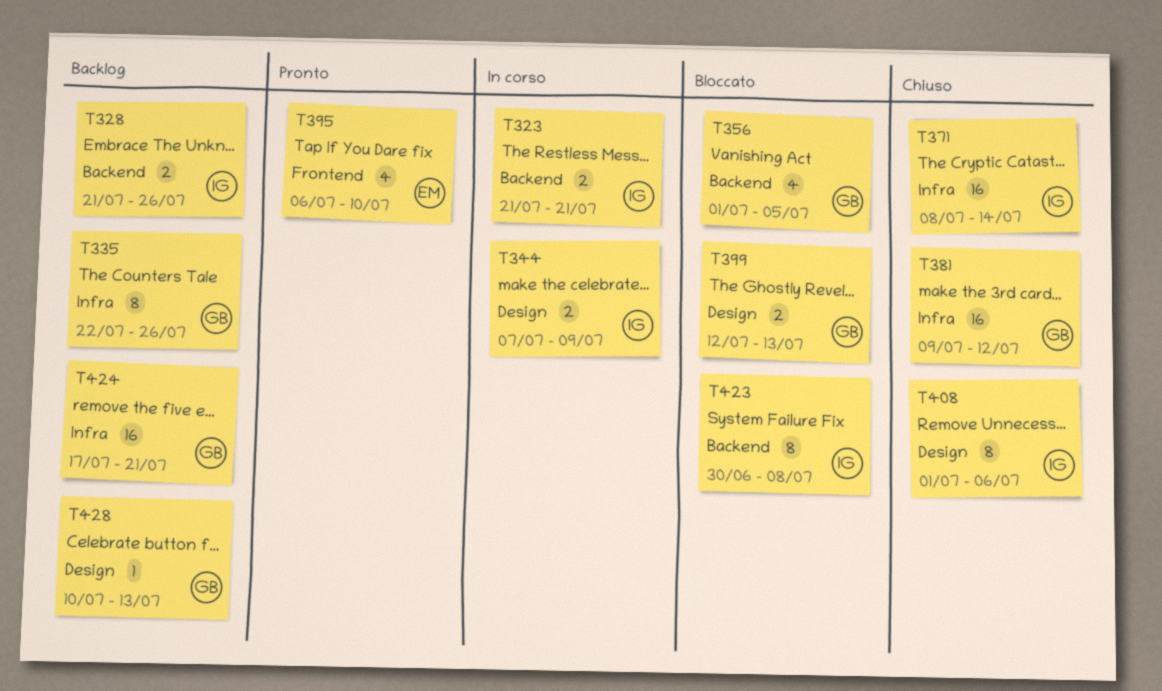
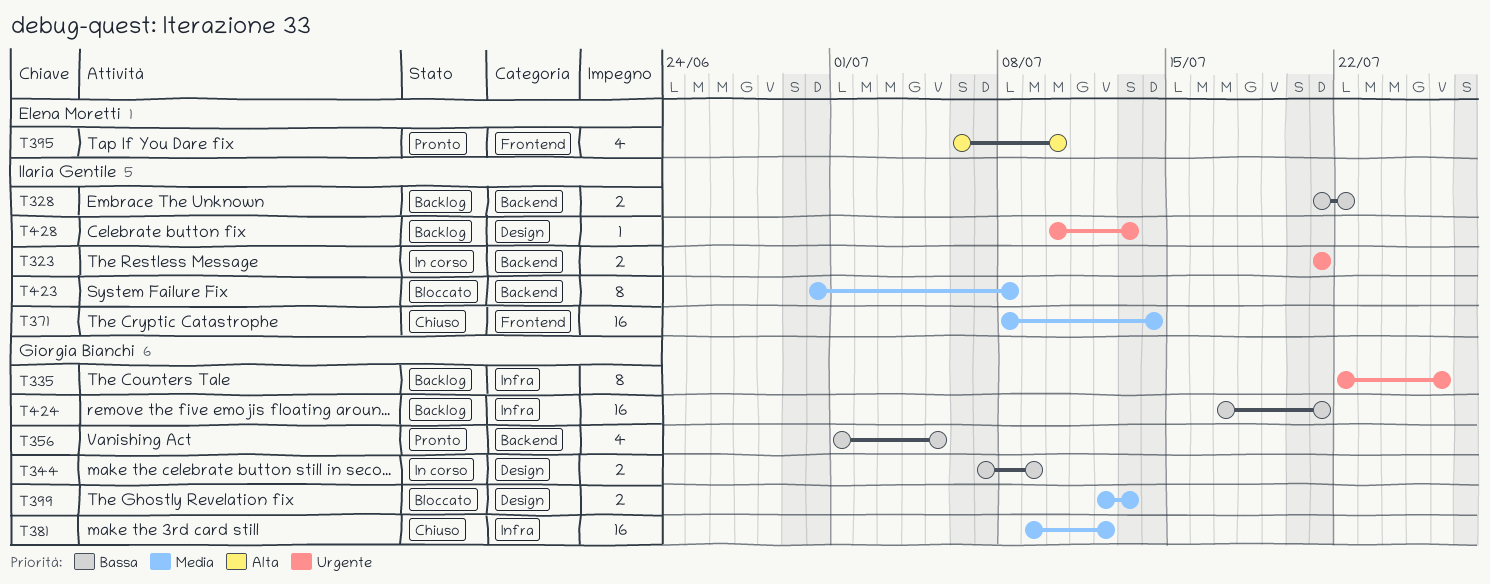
T328, due: Jul 26 -> Jul 22
T344, owner: Ilaria Gentile -> Giorgia Bianchi
T356, status: Bloccato -> Pronto
T371, label: Infra -> Frontend
T408: present -> none
T428, owner: Giorgia Bianchi -> Ilaria Gentile

